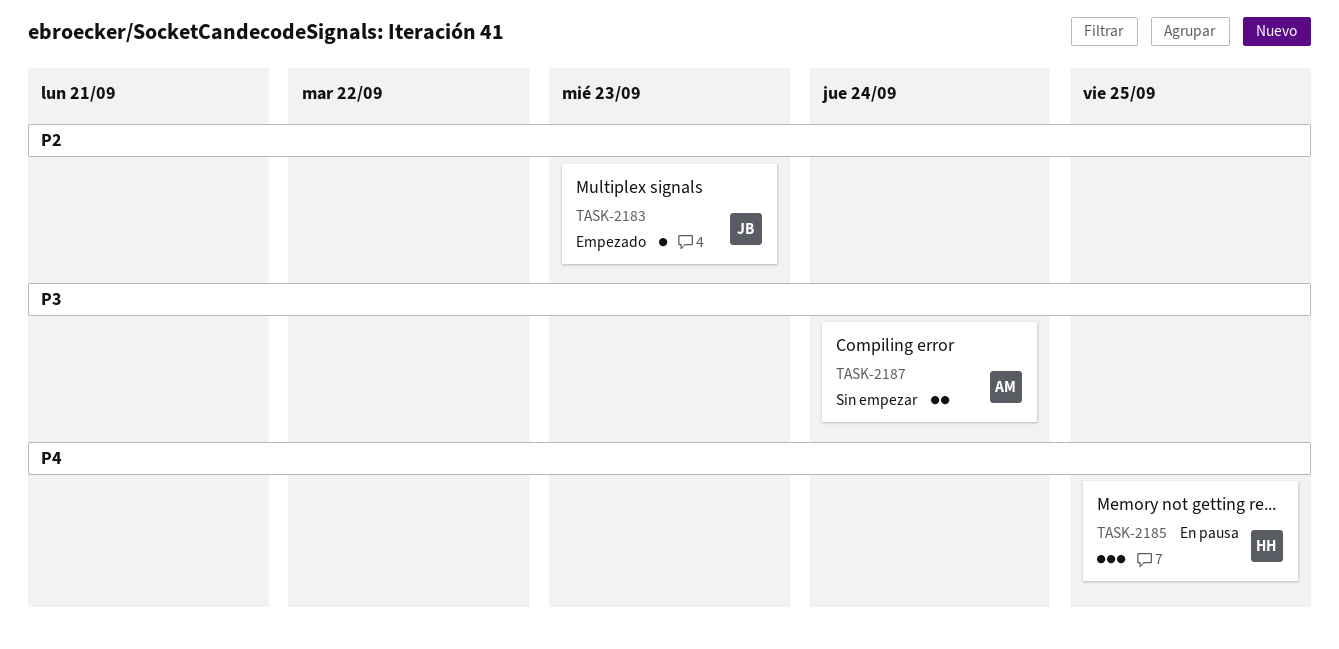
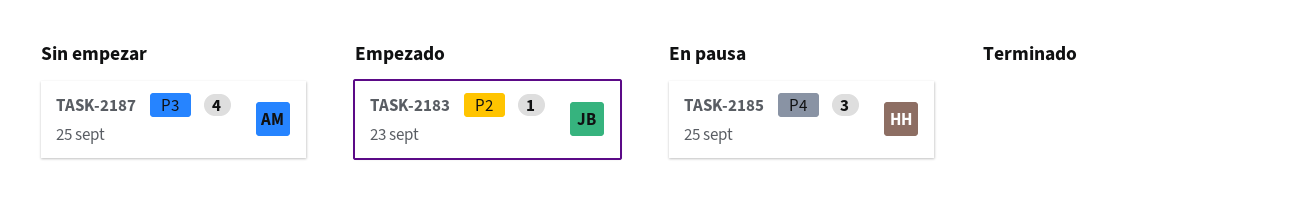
TASK-2187, estimate: 2 -> 4
TASK-2187, due: Sep 24 -> Sep 25

